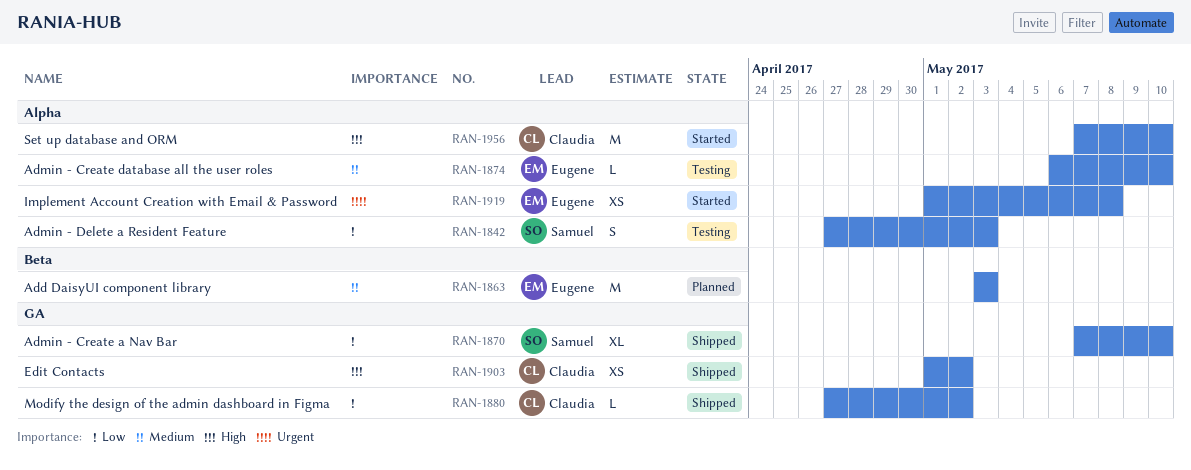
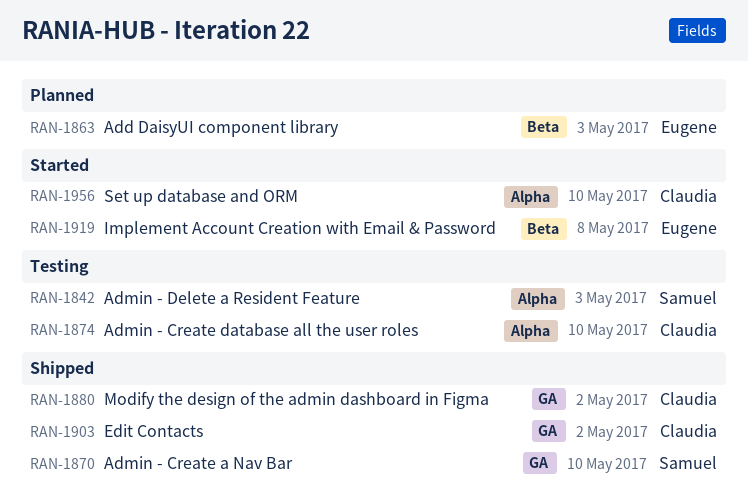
RAN-1874, owner: Eugene -> Claudia
RAN-1919, label: Alpha -> Beta

